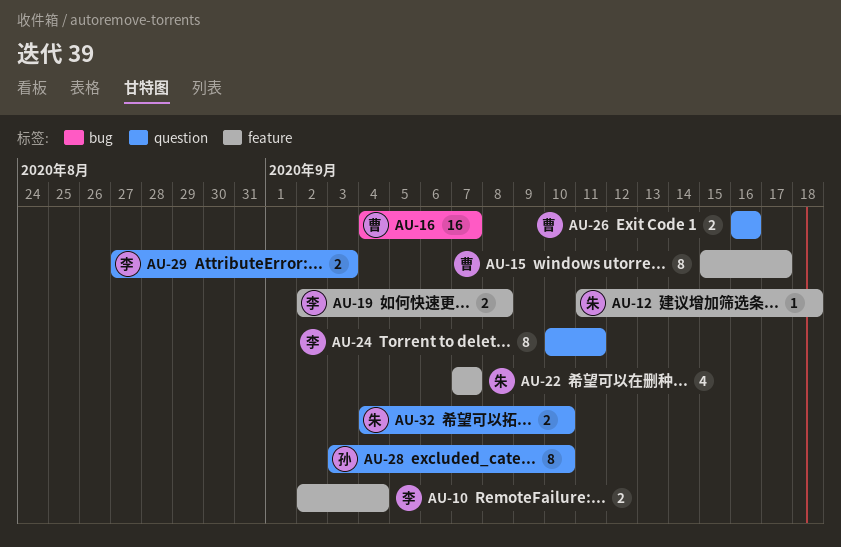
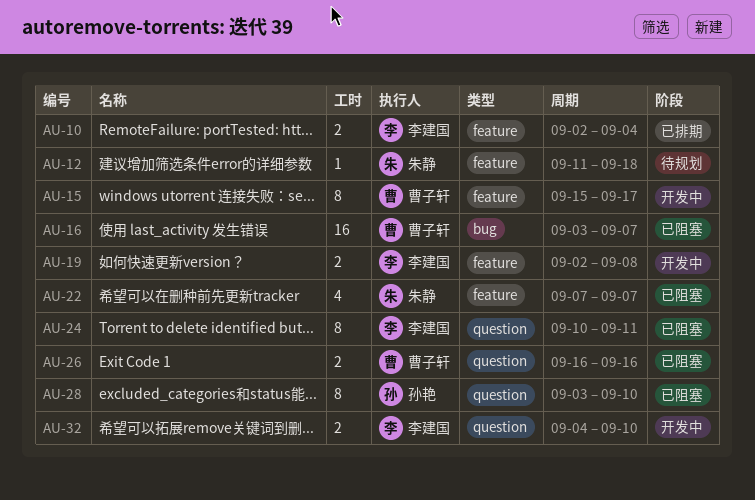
AU-16, start: Sep 4 -> Sep 3
AU-29: present -> none
AU-32, owner: 朱静 -> 李建国

